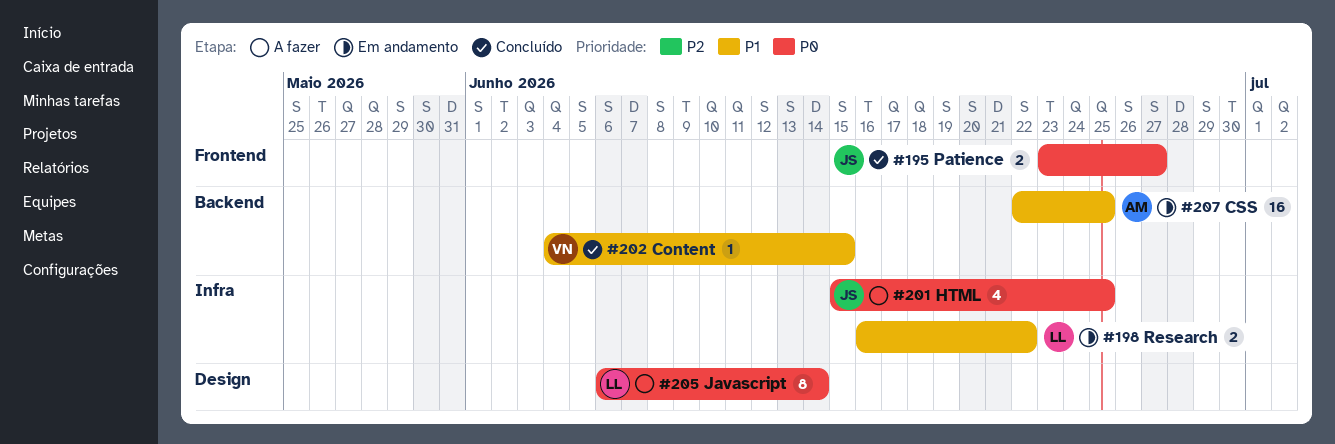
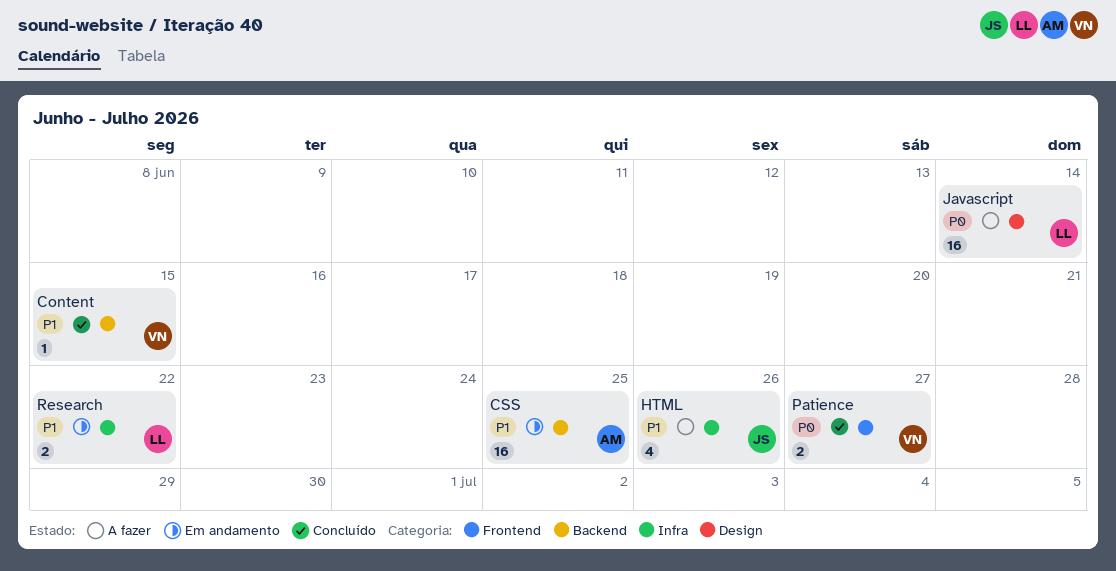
HTML, priority: P0 -> P1
HTML, due: Jun 25 -> Jun 26
Javascript, estimate: 8 -> 16
Patience, owner: JS -> VN

